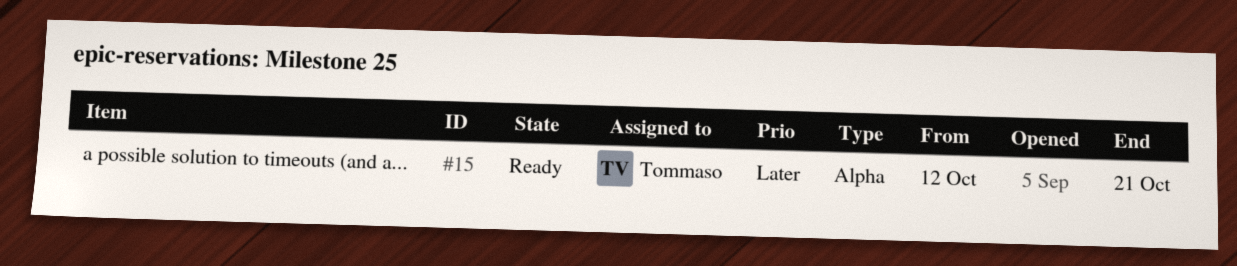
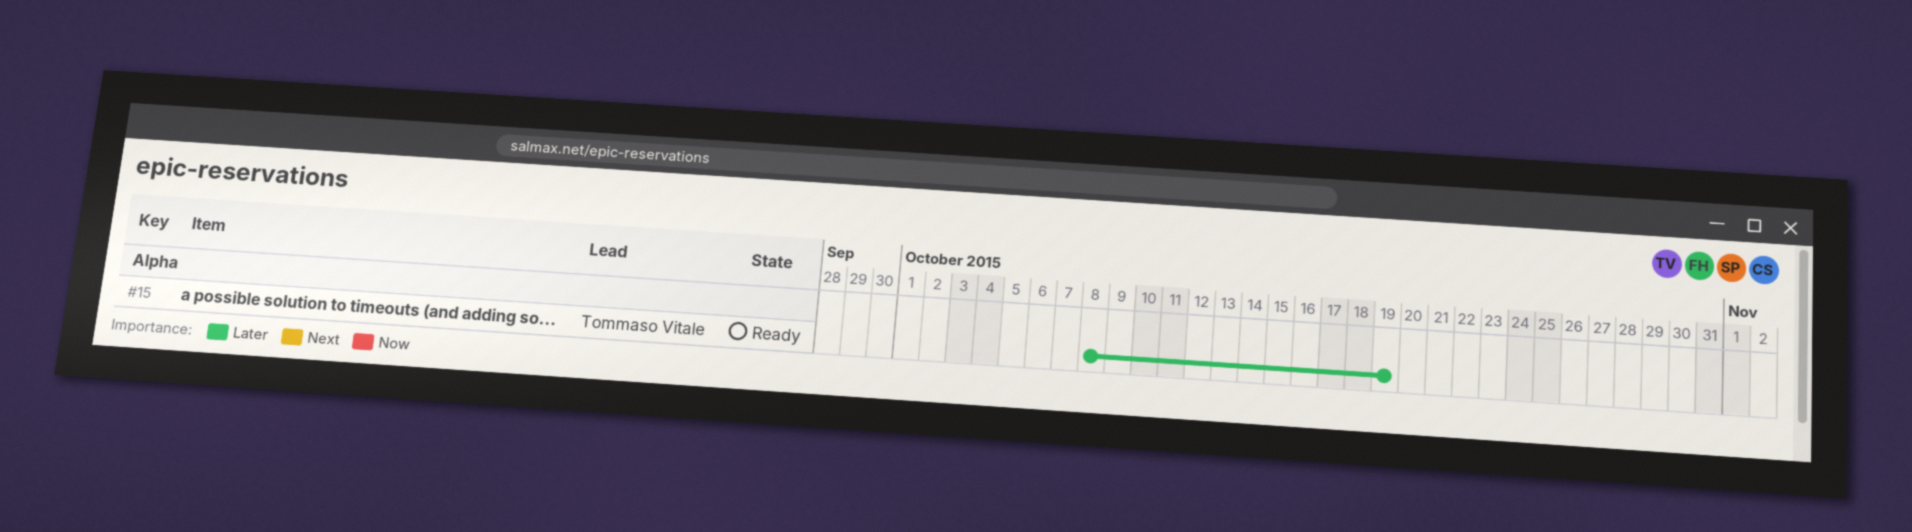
#15, start: Oct 12 -> Oct 8
#15, due: Oct 21 -> Oct 19

